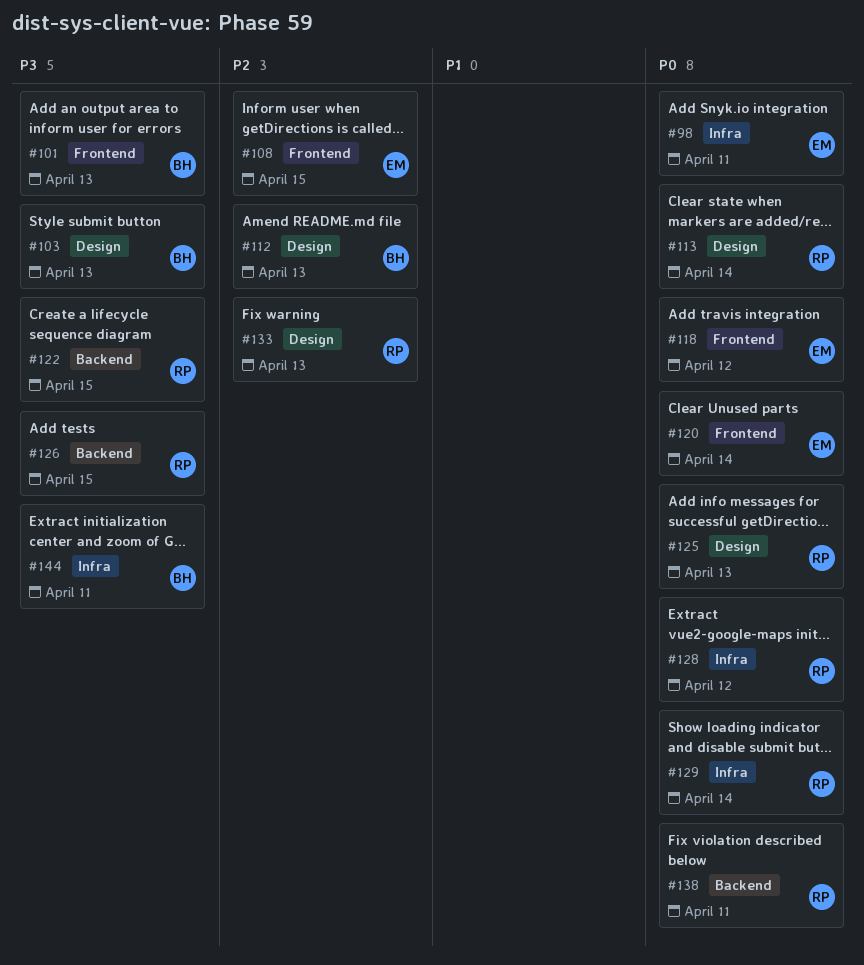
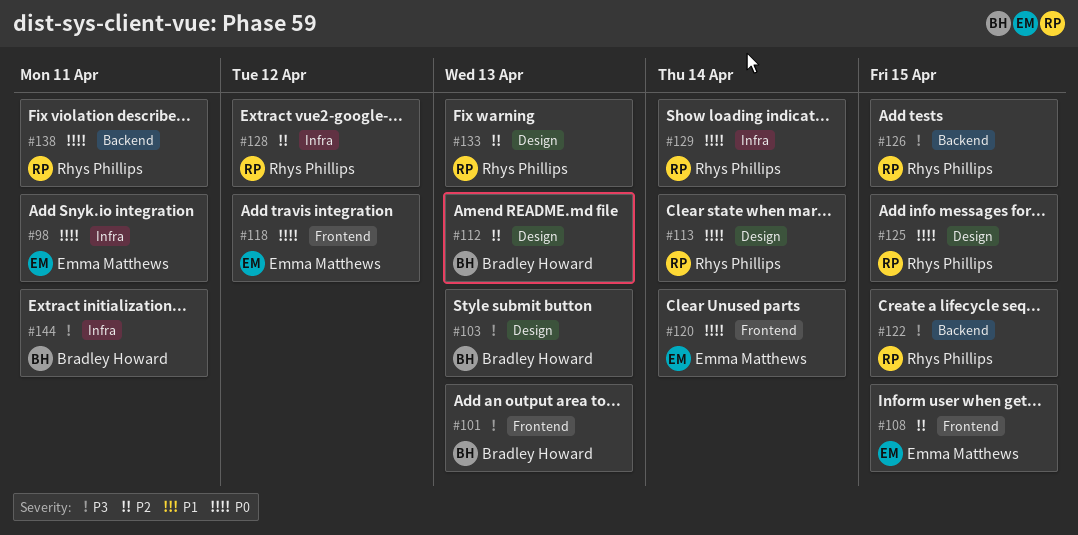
#125, due: Apr 13 -> Apr 15
#128, priority: P0 -> P2

